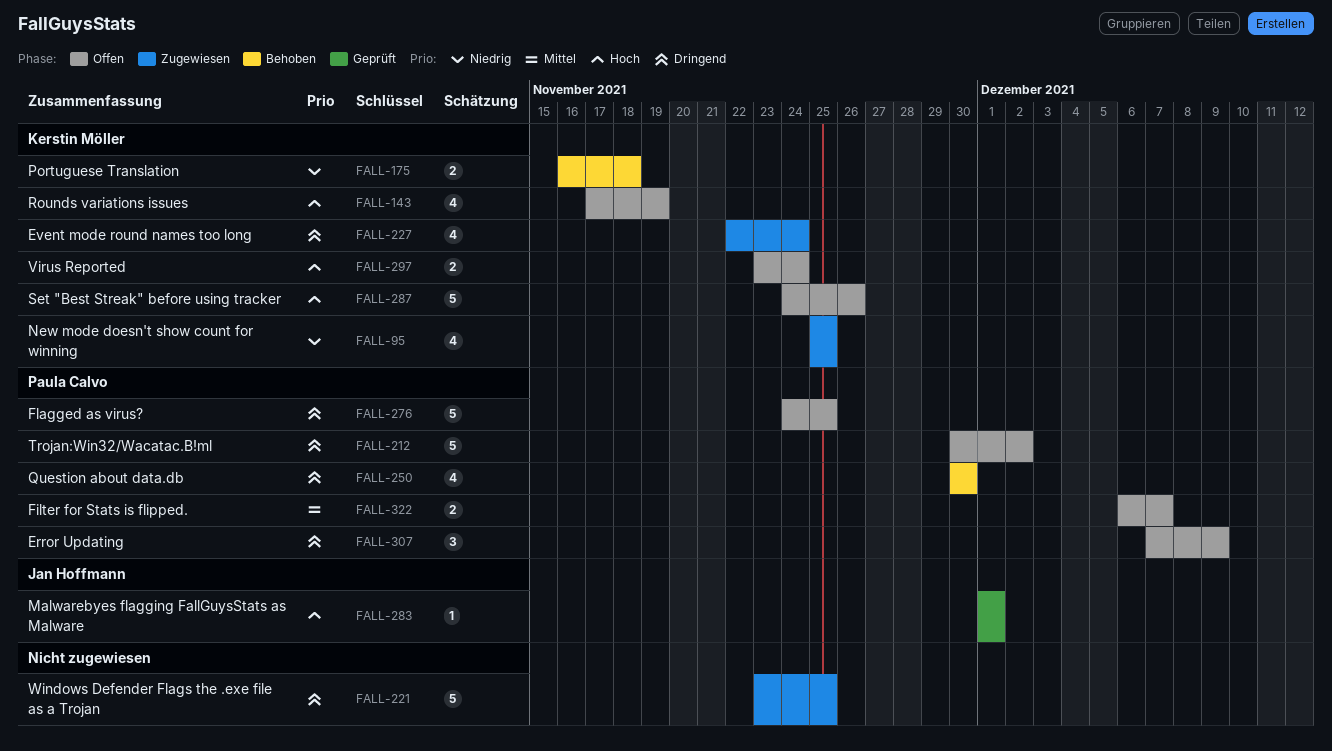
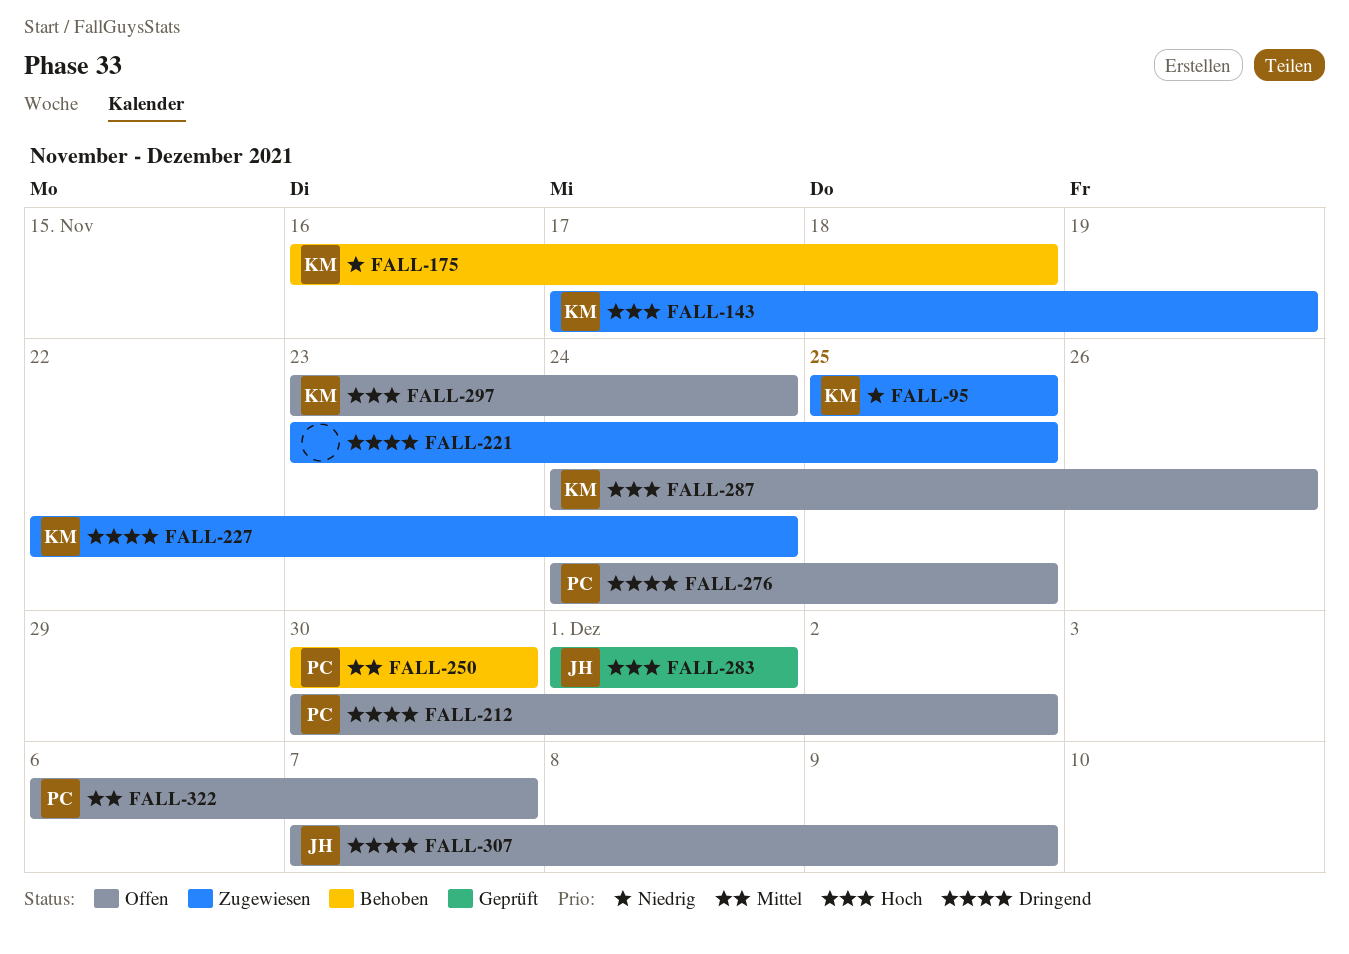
FALL-143, status: Offen -> Zugewiesen
FALL-250, priority: Dringend -> Mittel
FALL-307, owner: Paula Calvo -> Jan Hoffmann

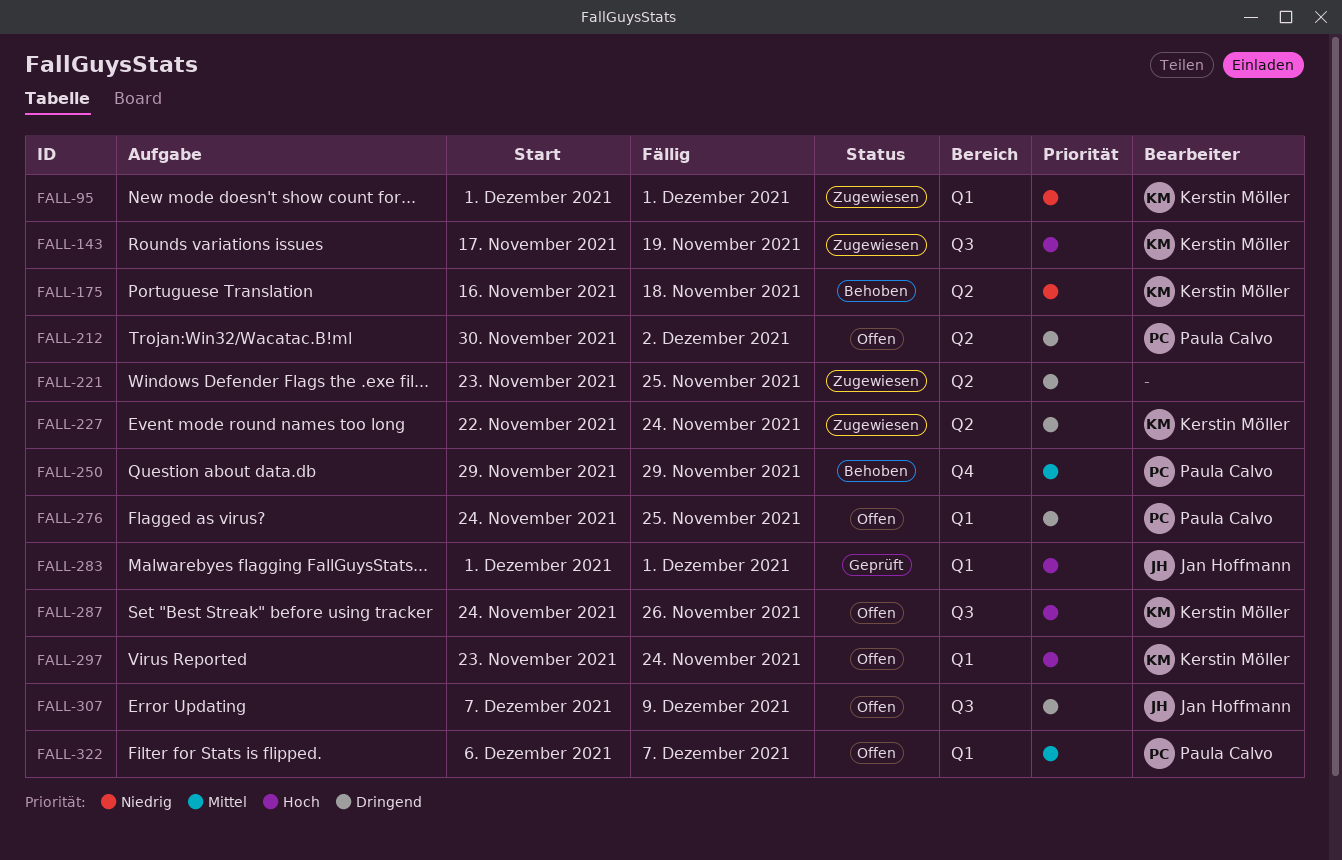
FALL-95, start: Nov 25 -> Dec 1
FALL-95, due: Nov 25 -> Dec 1
FALL-250, start: Nov 30 -> Nov 29
FALL-250, due: Nov 30 -> Nov 29

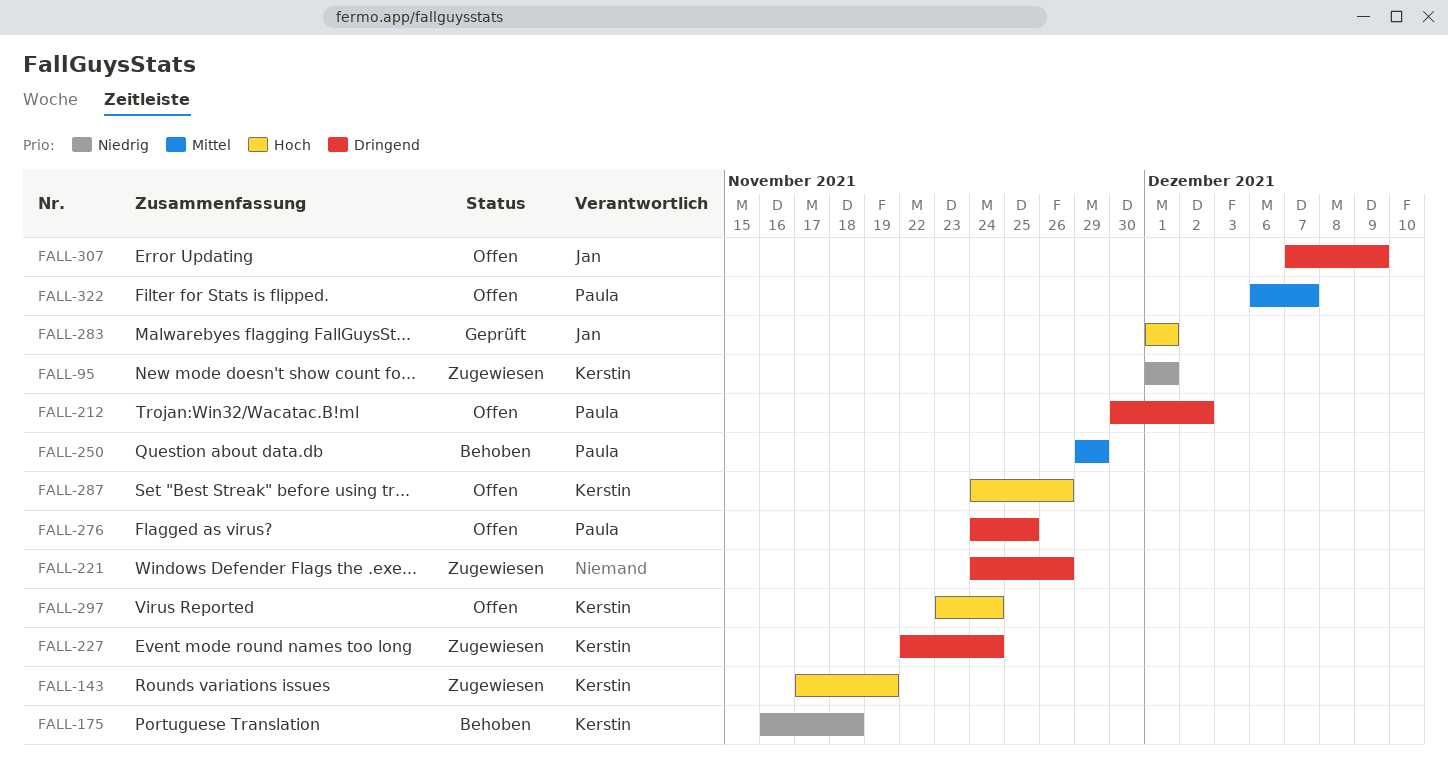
FALL-221, start: Nov 23 -> Nov 24
FALL-221, due: Nov 25 -> Nov 26

